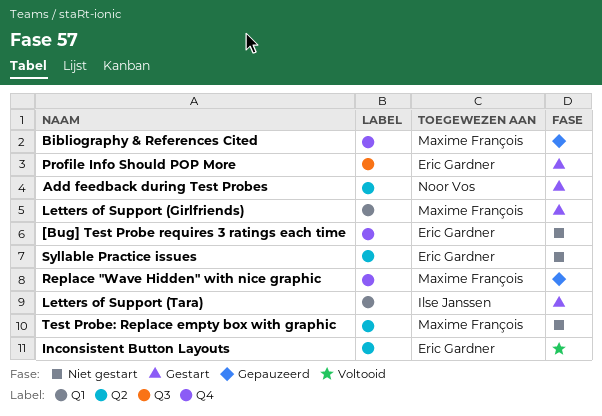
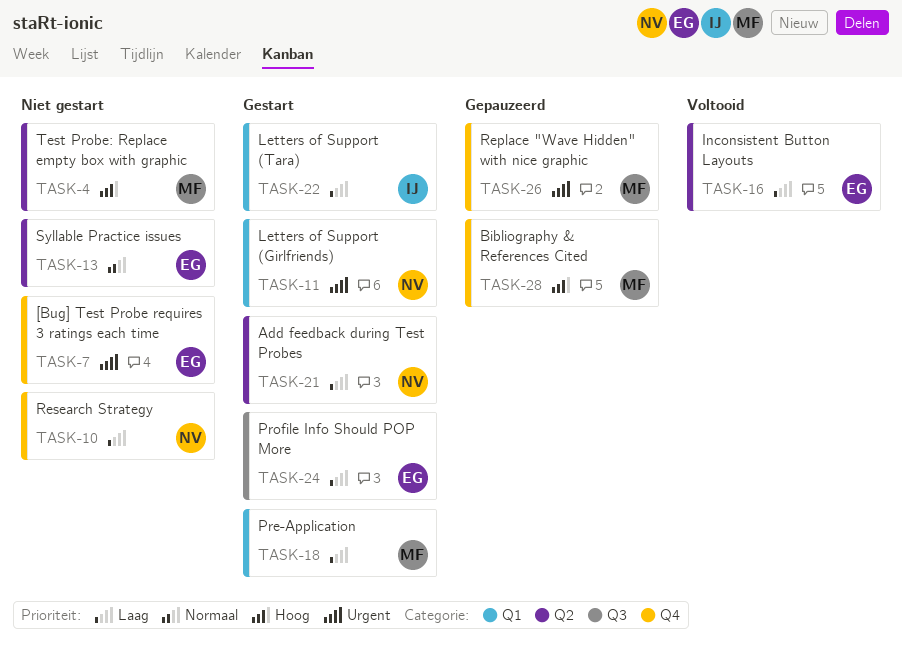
Letters of Support (Girlfriends), owner: Maxime François -> Noor Vos
Pre-Application: none -> present
Research Strategy: none -> present

